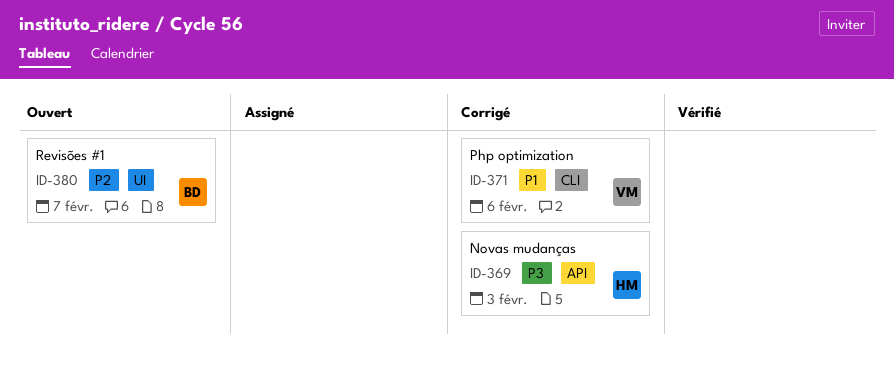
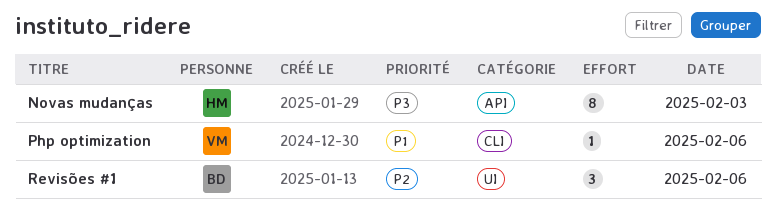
Revisões #1, day: Feb 7 -> Feb 6

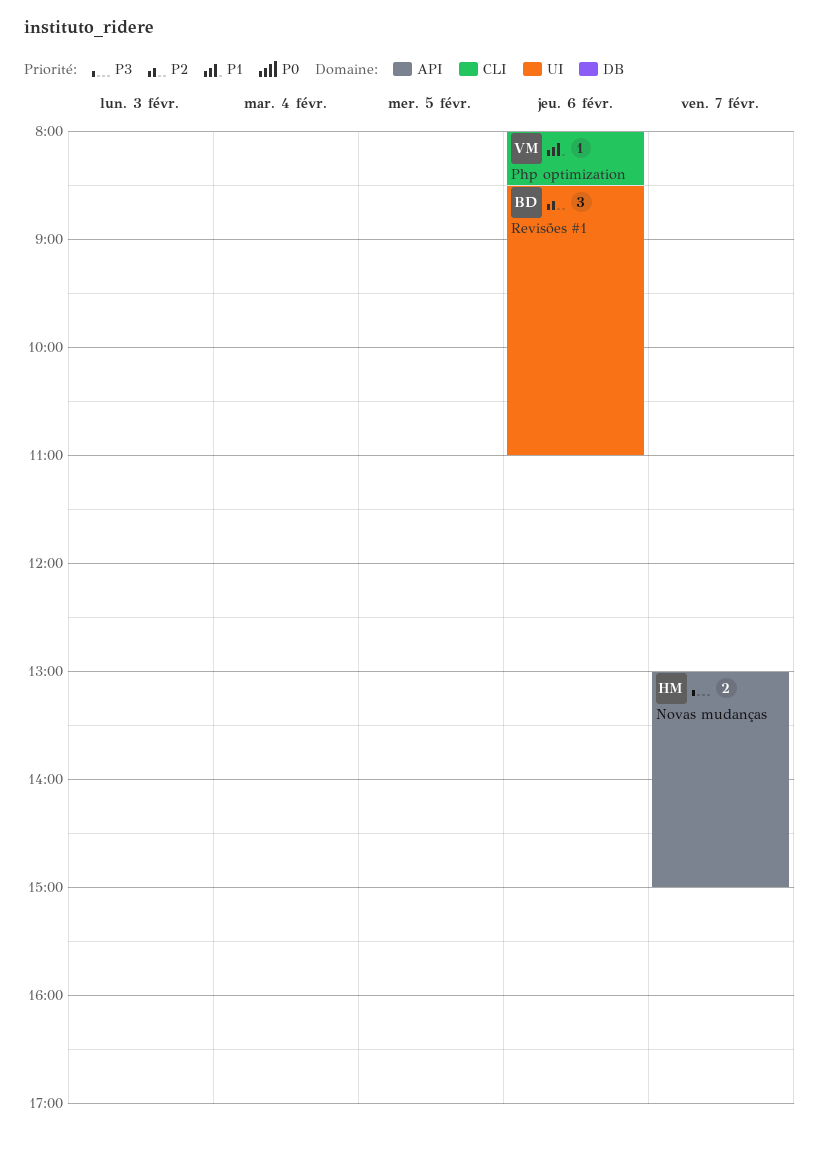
Novas mudanças, estimate: 8 -> 2
Novas mudanças, day: Feb 3 -> Feb 7

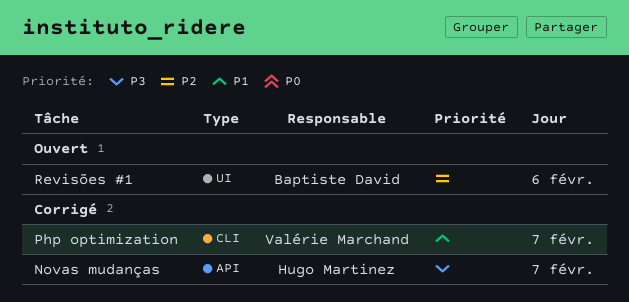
Php optimization, day: Feb 6 -> Feb 7

